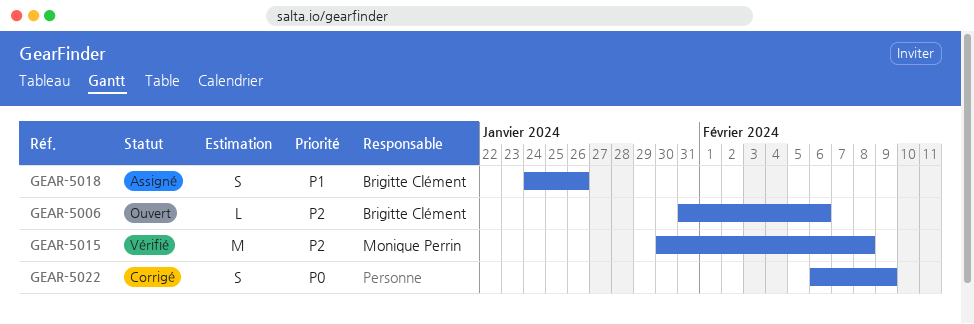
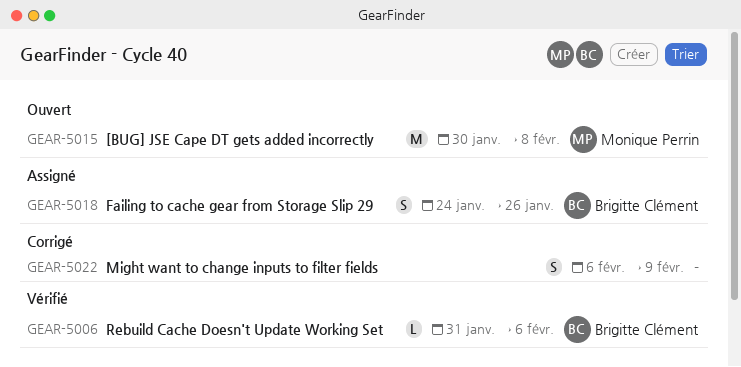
GEAR-5006, status: Ouvert -> Vérifié
GEAR-5015, status: Vérifié -> Ouvert

